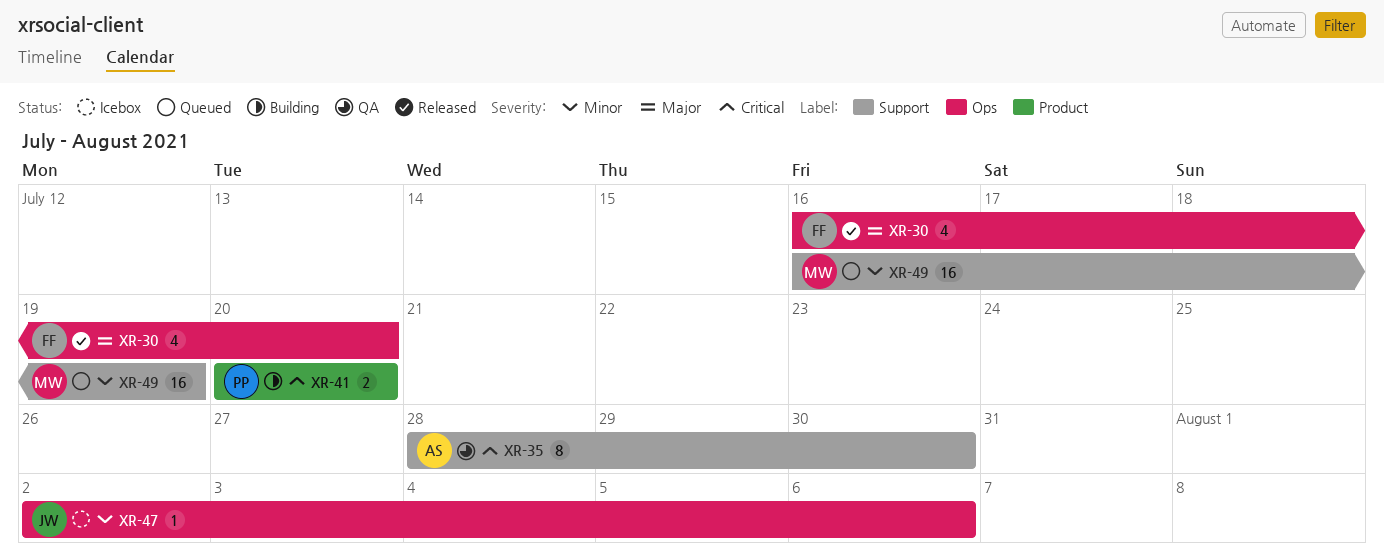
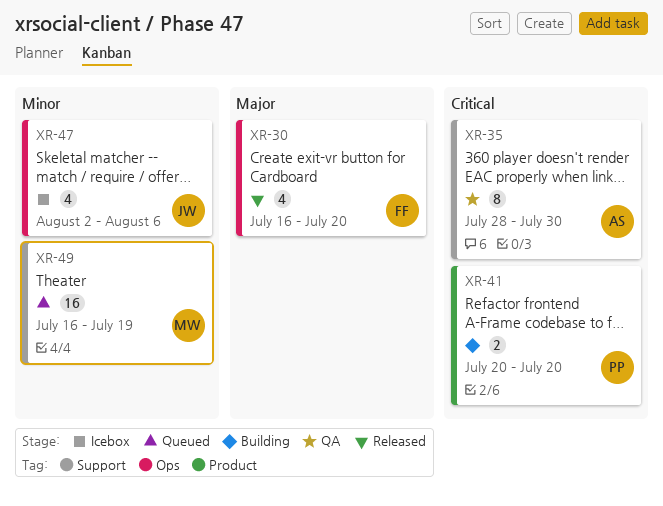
XR-47, estimate: 1 -> 4

